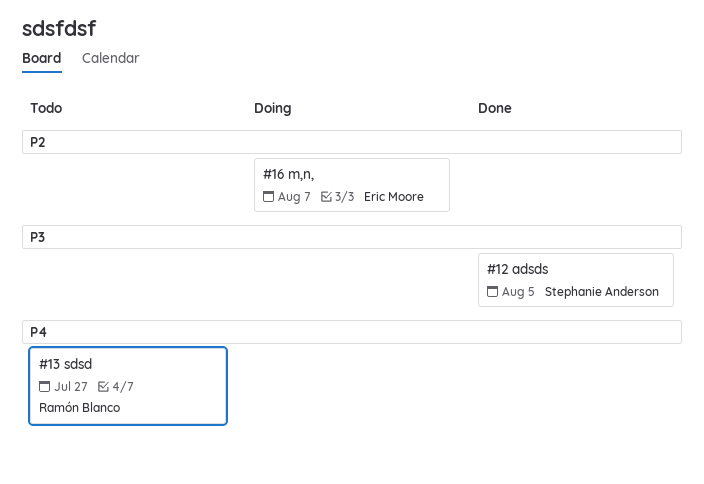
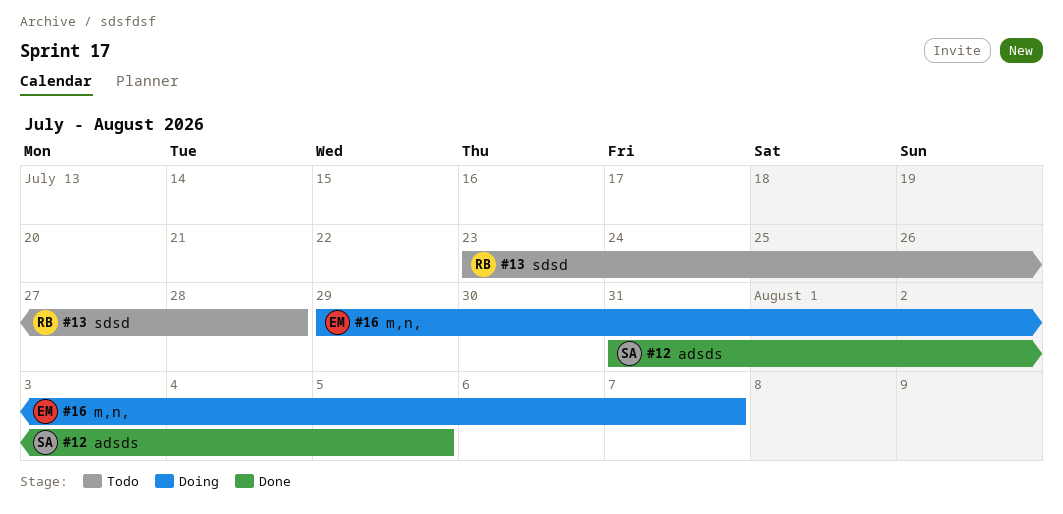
#13, due: Jul 27 -> Jul 28

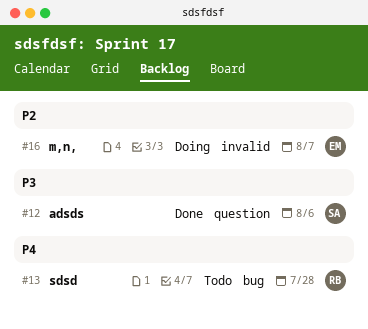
#12, due: Aug 5 -> Aug 6

